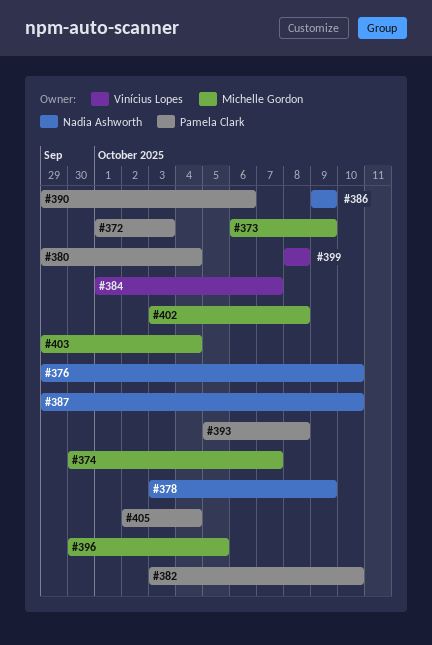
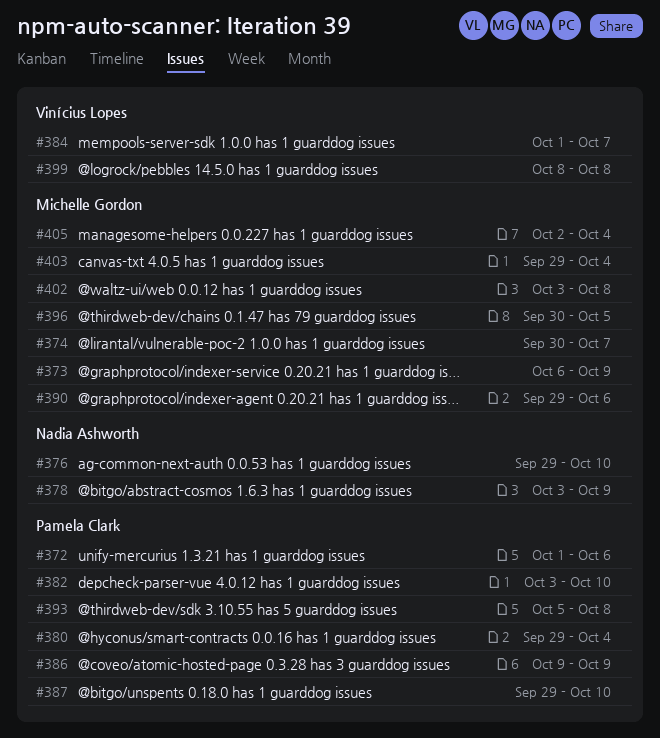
#372, due: Oct 3 -> Oct 6
#386, owner: Nadia Ashworth -> Pamela Clark
#387, owner: Nadia Ashworth -> Pamela Clark
#390, owner: Pamela Clark -> Michelle Gordon
#405, owner: Pamela Clark -> Michelle Gordon

